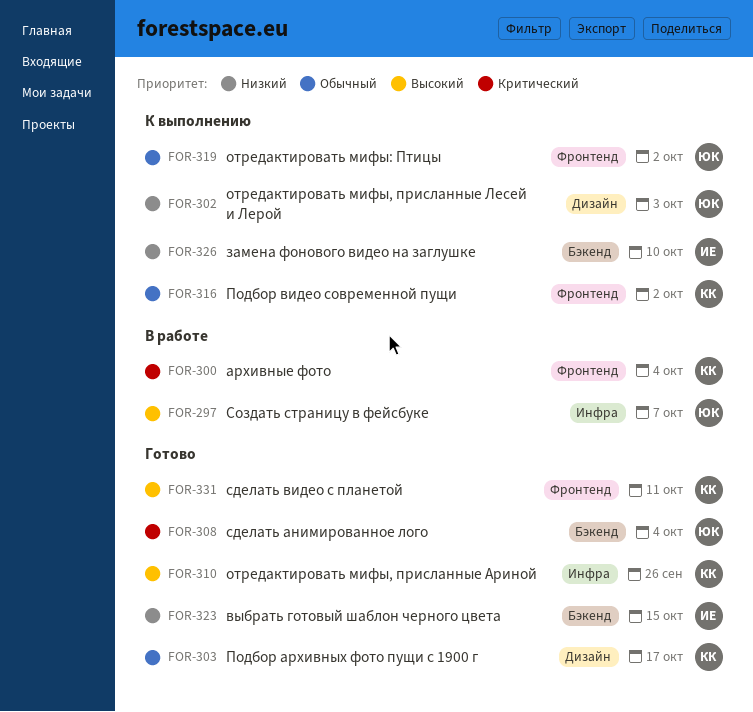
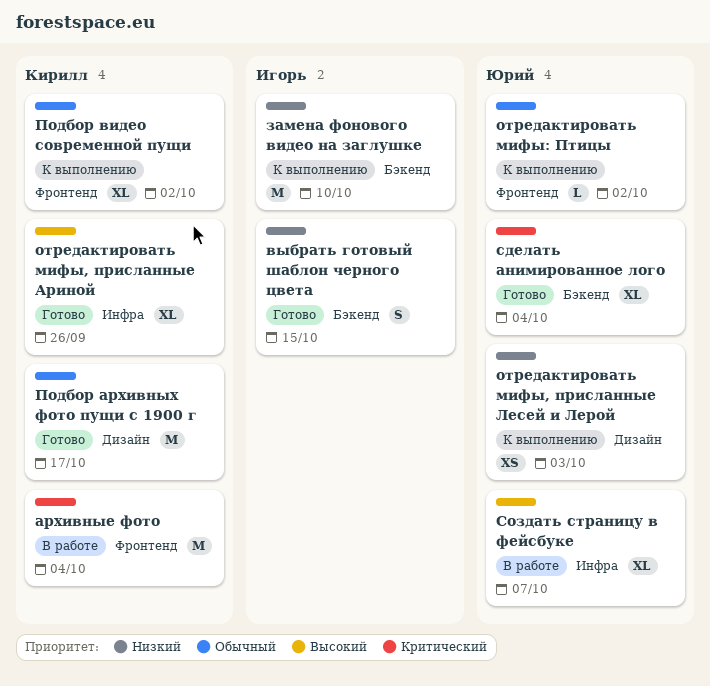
сделать видео с планетой: present -> none

